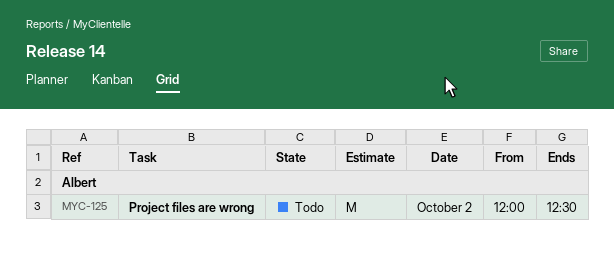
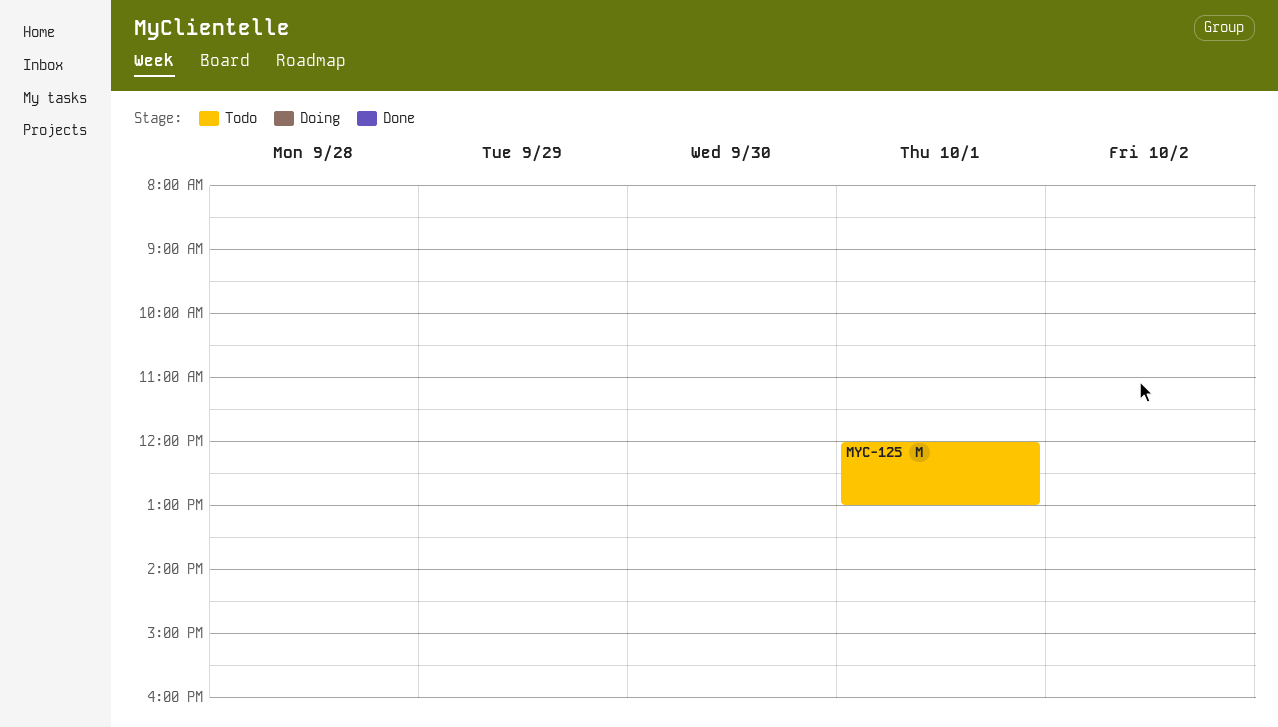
MYC-125, day: Oct 2 -> Oct 1
MYC-125, ends: 12:30 -> 13:00

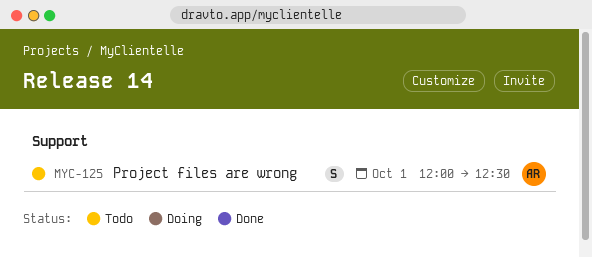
MYC-125, estimate: M -> S
MYC-125, ends: 13:00 -> 12:30

